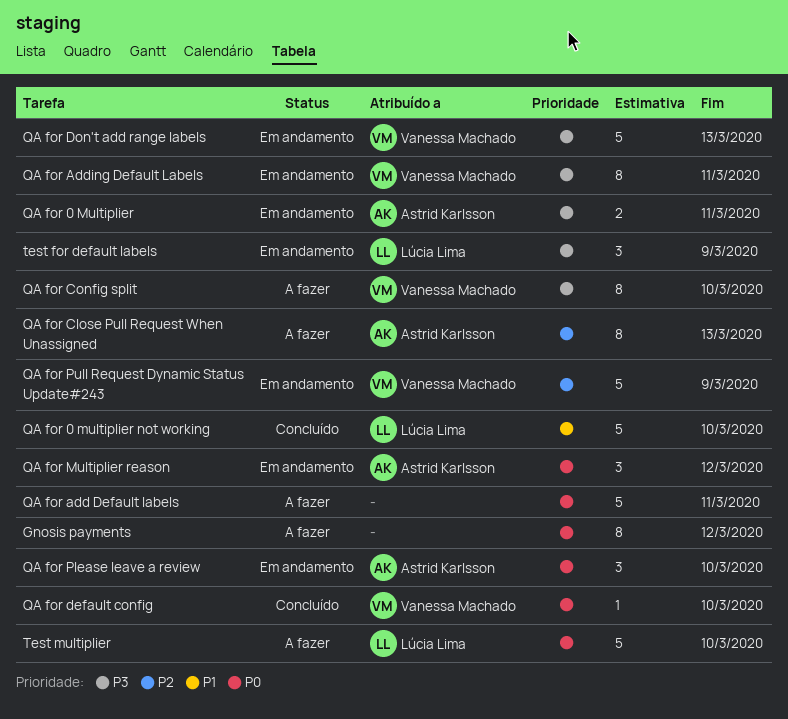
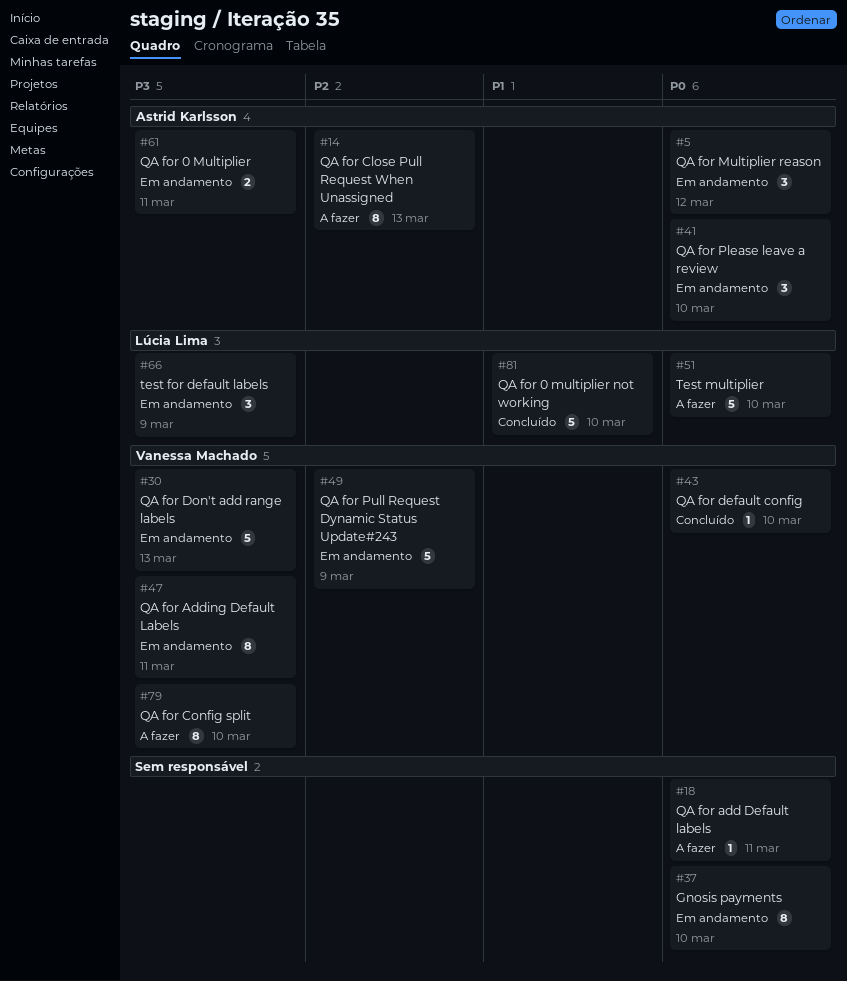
Gnosis payments, status: A fazer -> Em andamento
Gnosis payments, due: Mar 12 -> Mar 10
QA for add Default labels, estimate: 5 -> 1

